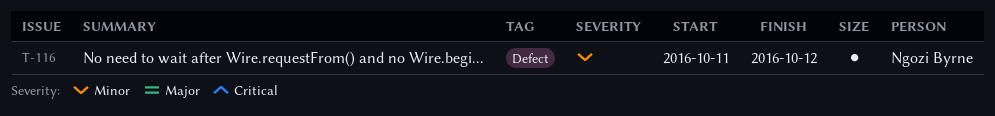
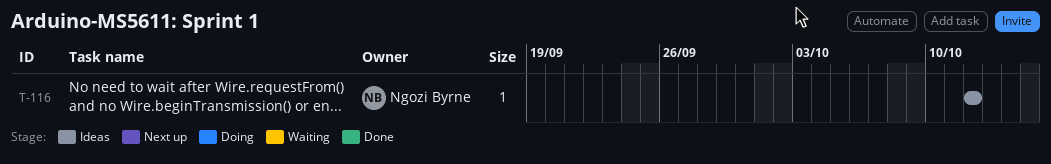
T-116, start: Oct 11 -> Oct 12

